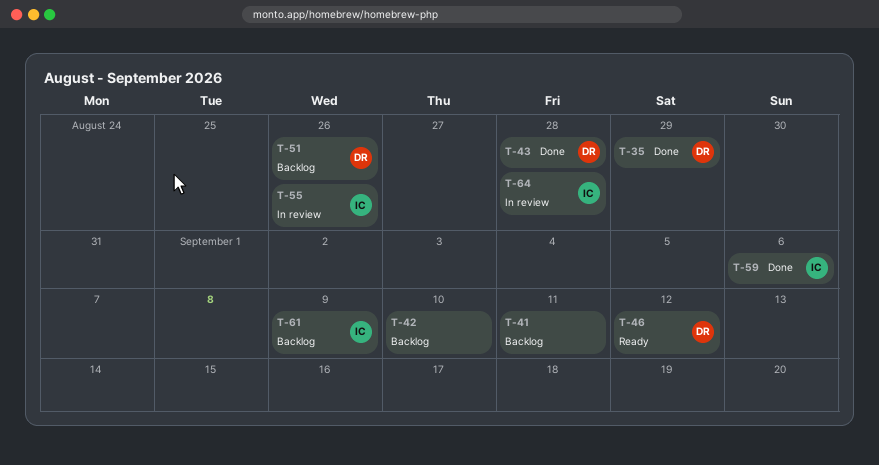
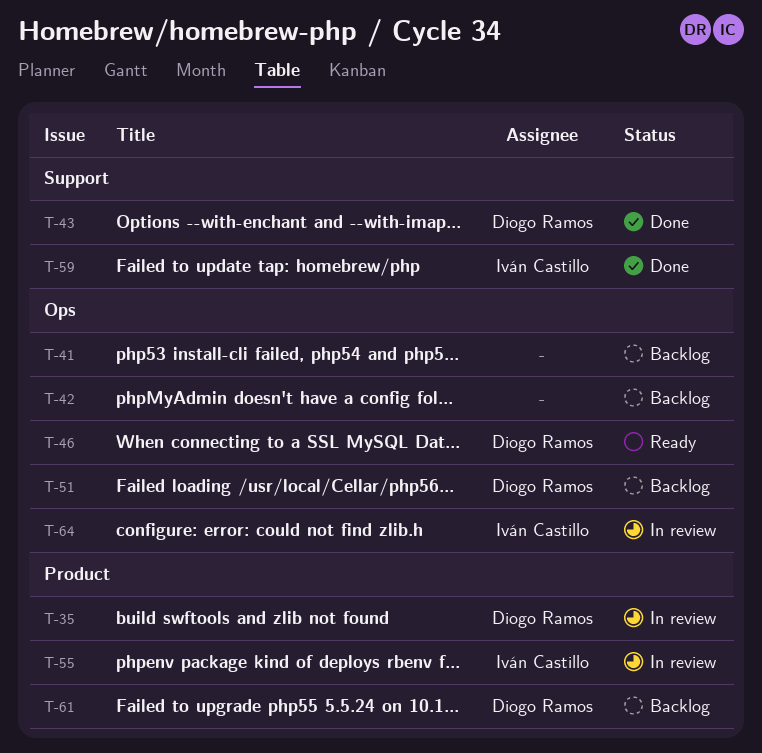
T-35, status: Done -> In review
T-61, owner: Iván Castillo -> Diogo Ramos

